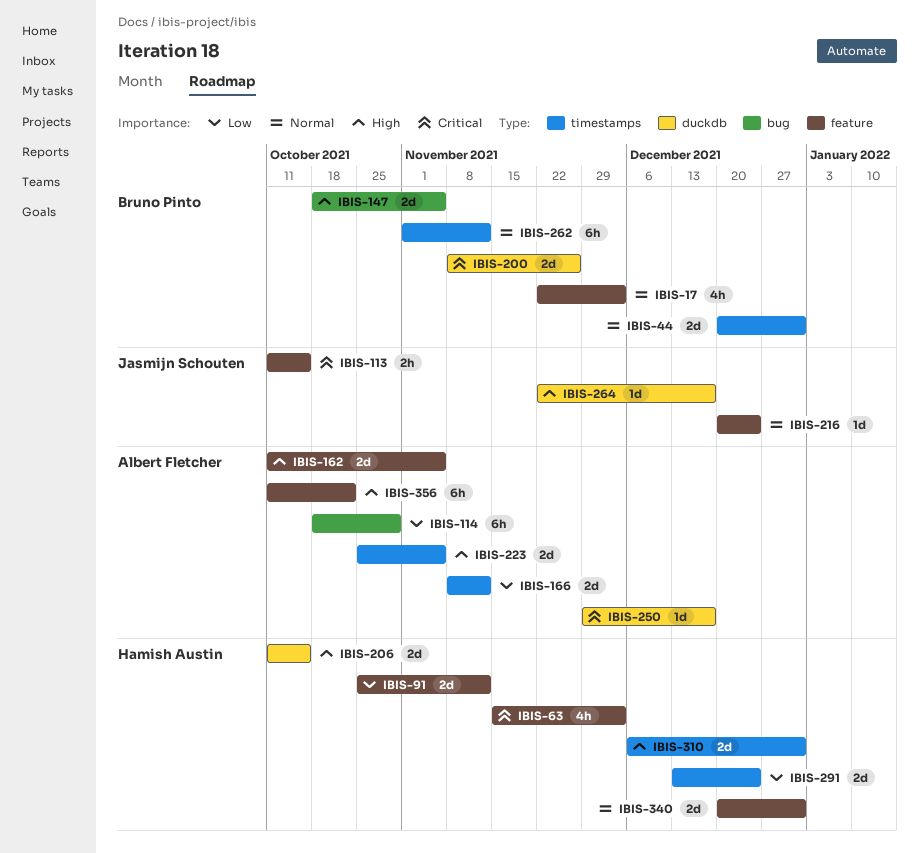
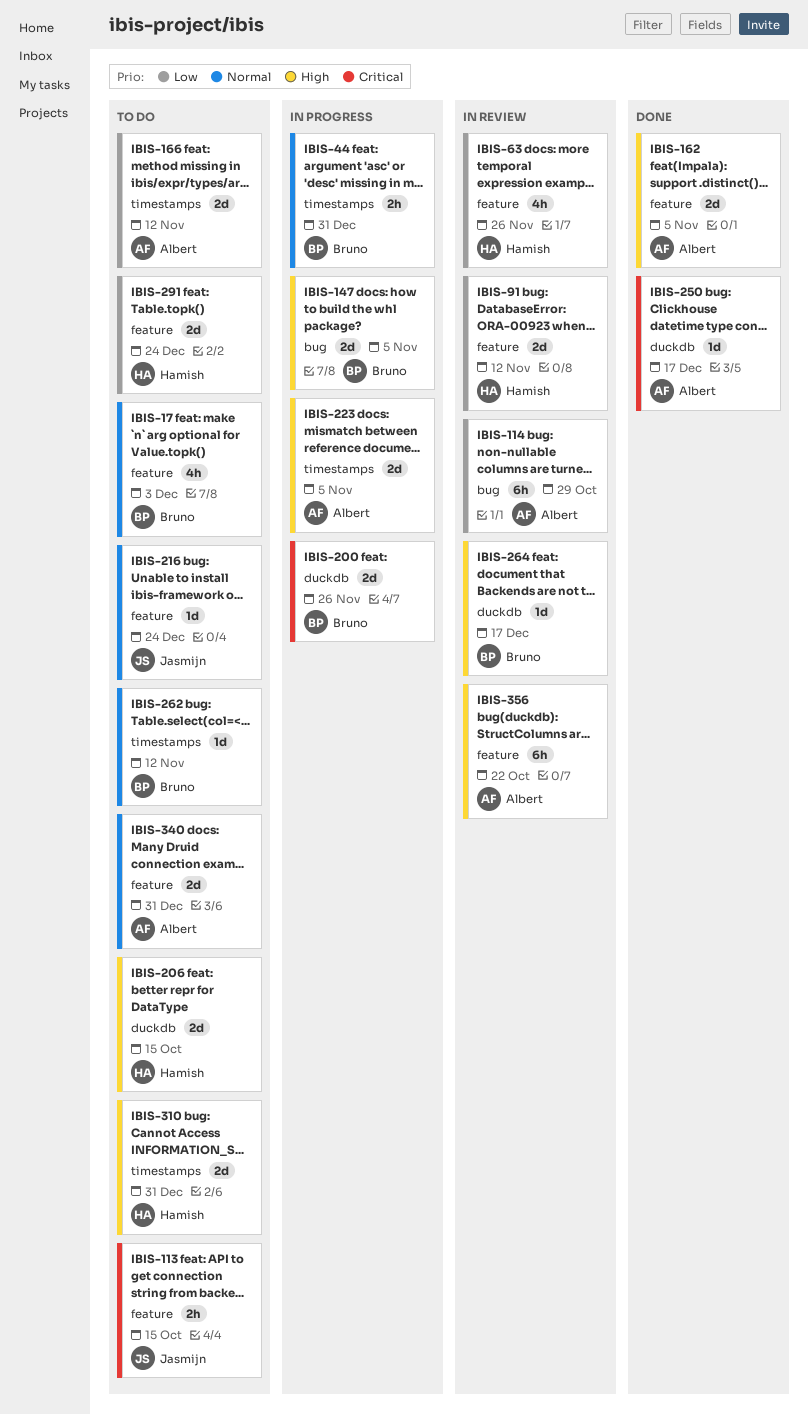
IBIS-44, estimate: 2d -> 2h
IBIS-63, priority: Critical -> Low
IBIS-63, due: Dec 3 -> Nov 26
IBIS-262, estimate: 6h -> 1d
IBIS-264, owner: Jasmijn Schouten -> Bruno Pinto
IBIS-291, label: timestamps -> feature
IBIS-340, owner: Hamish Austin -> Albert Fletcher

